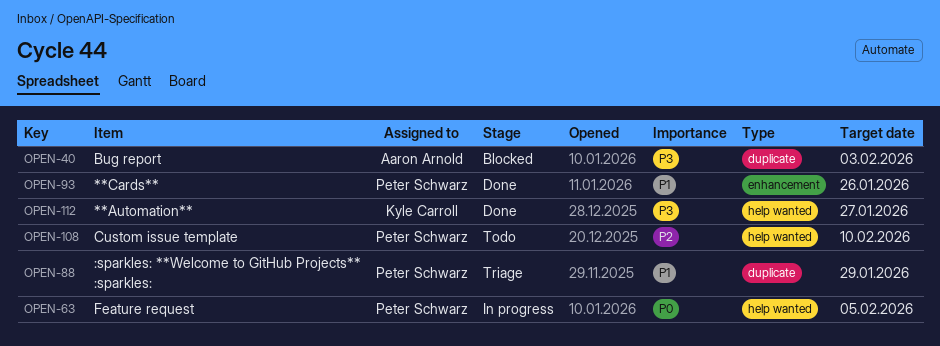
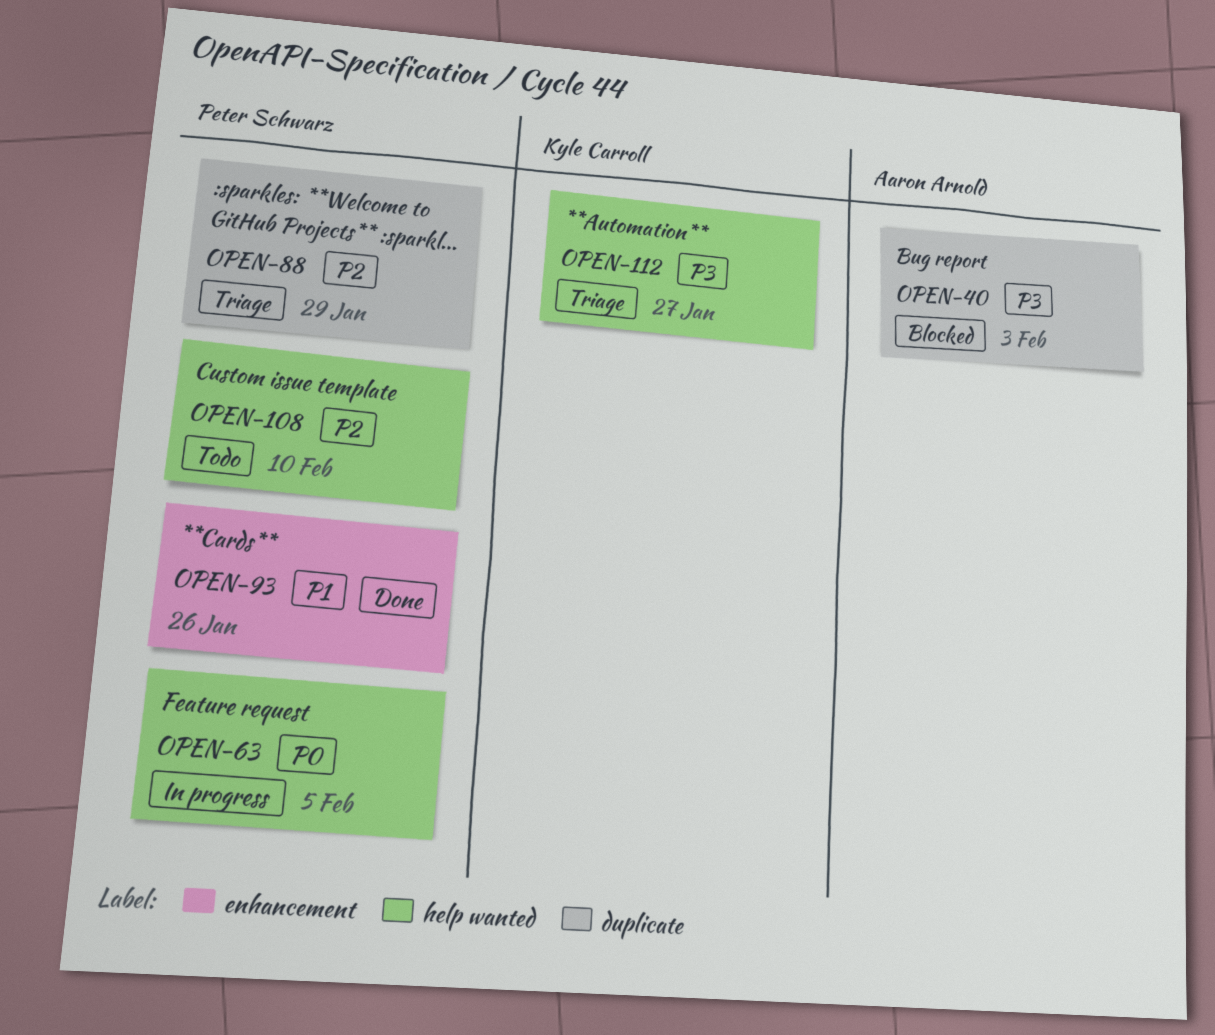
OPEN-88, priority: P1 -> P2
OPEN-112, status: Done -> Triage

